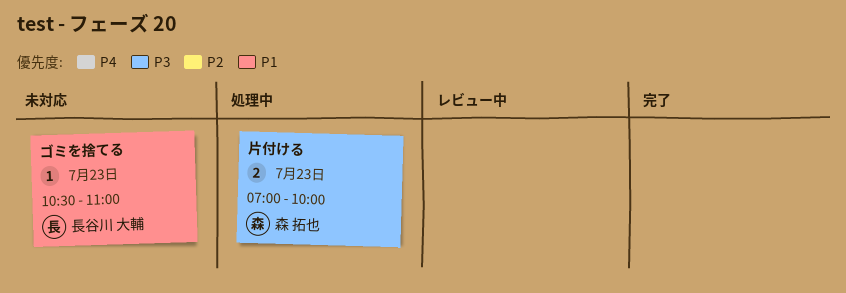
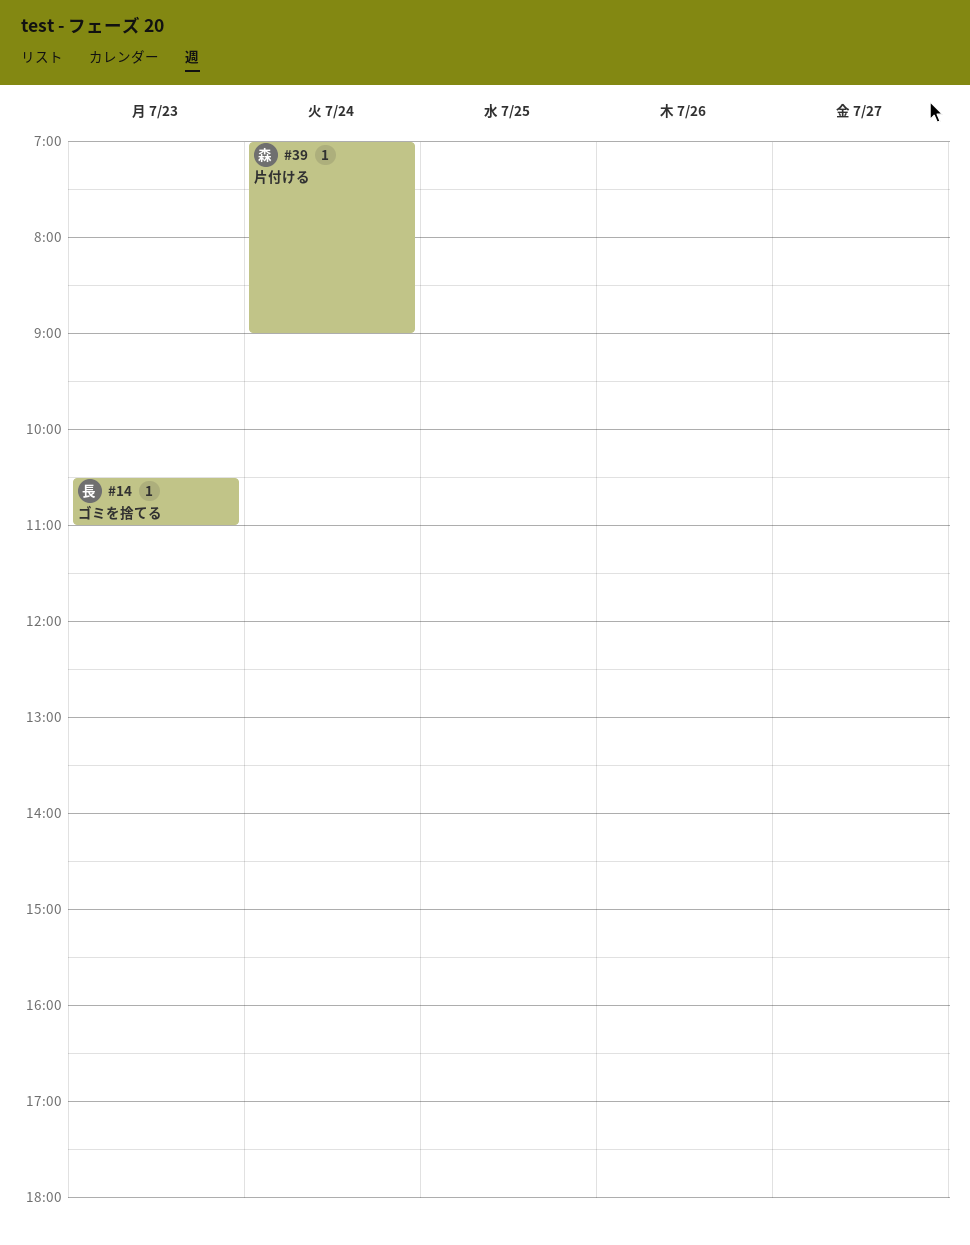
片付ける, estimate: 2 -> 1
片付ける, day: Jul 23 -> Jul 24
片付ける, ends: 10:00 -> 09:00

